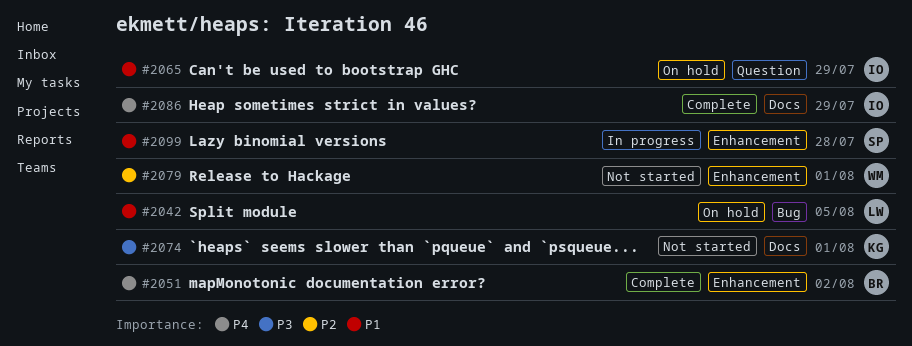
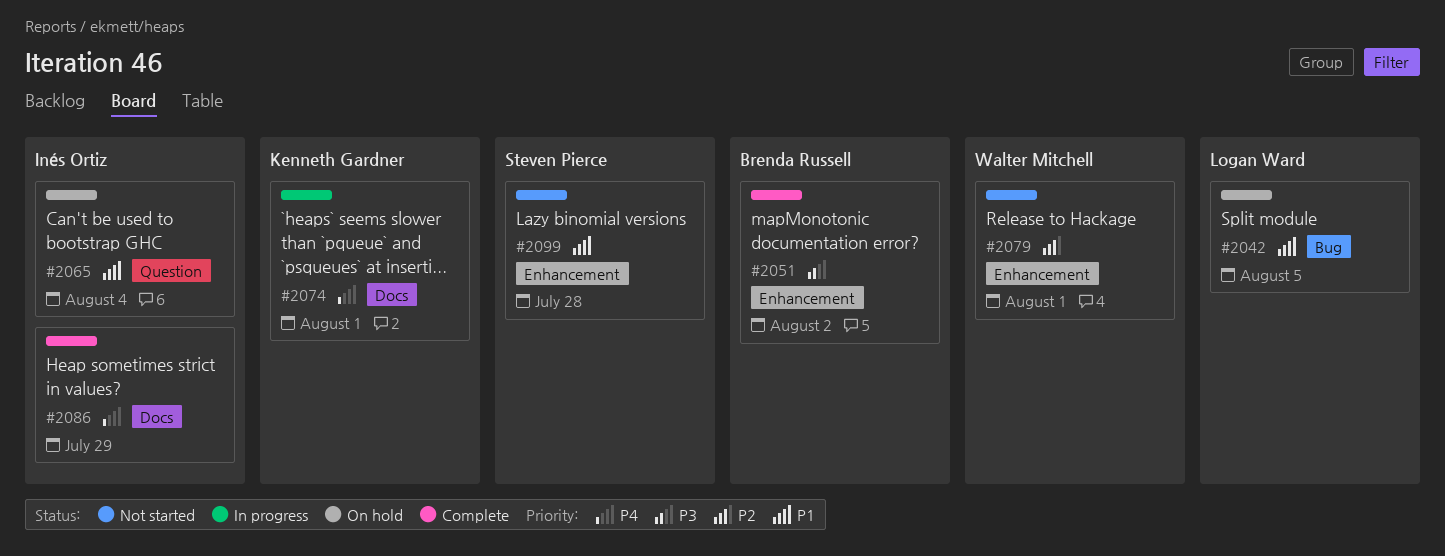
#2051, priority: P4 -> P3
#2065, due: Jul 29 -> Aug 4
#2074, status: Not started -> In progress
#2074, priority: P3 -> P4
#2099, status: In progress -> Not started

